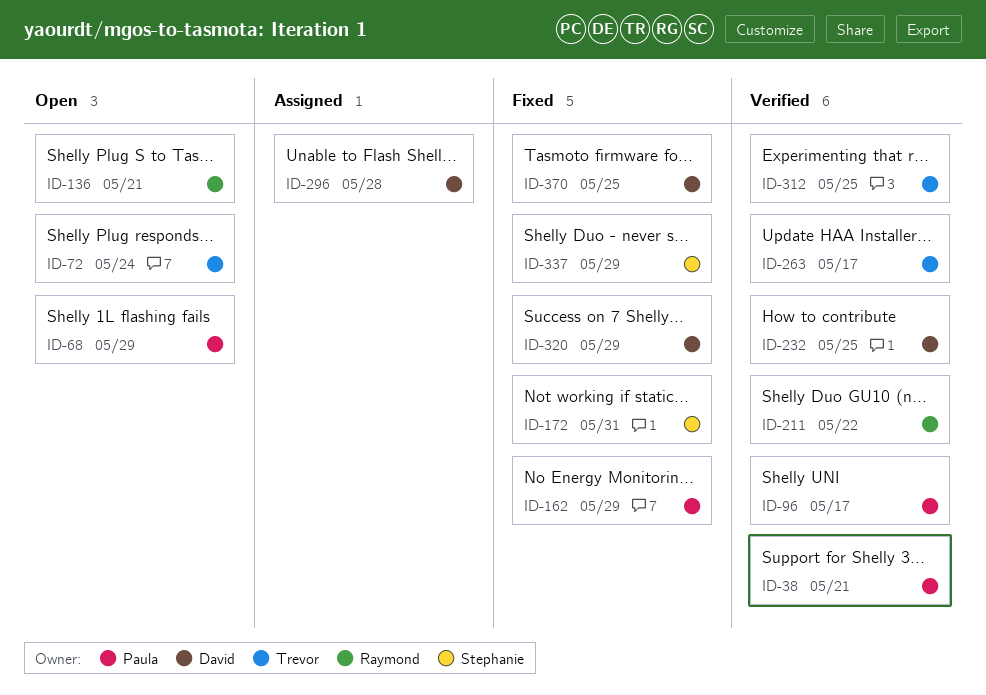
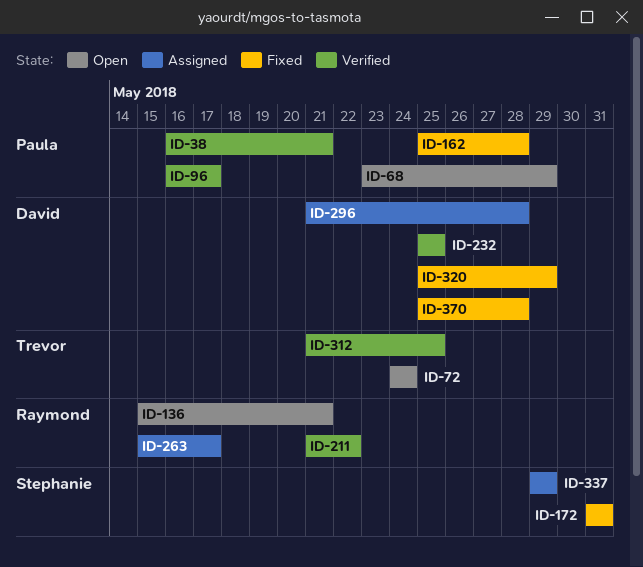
ID-162, due: May 29 -> May 28
ID-263, status: Verified -> Assigned
ID-263, owner: Trevor -> Raymond
ID-337, status: Fixed -> Assigned
ID-370, due: May 25 -> May 28

